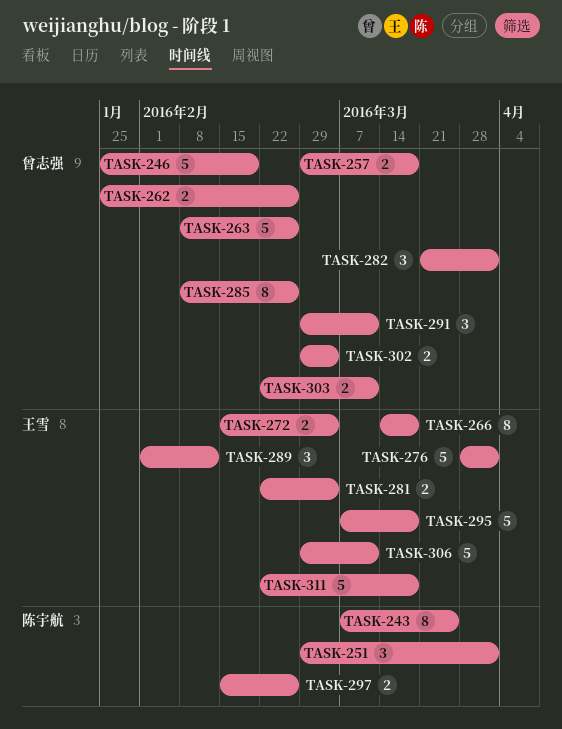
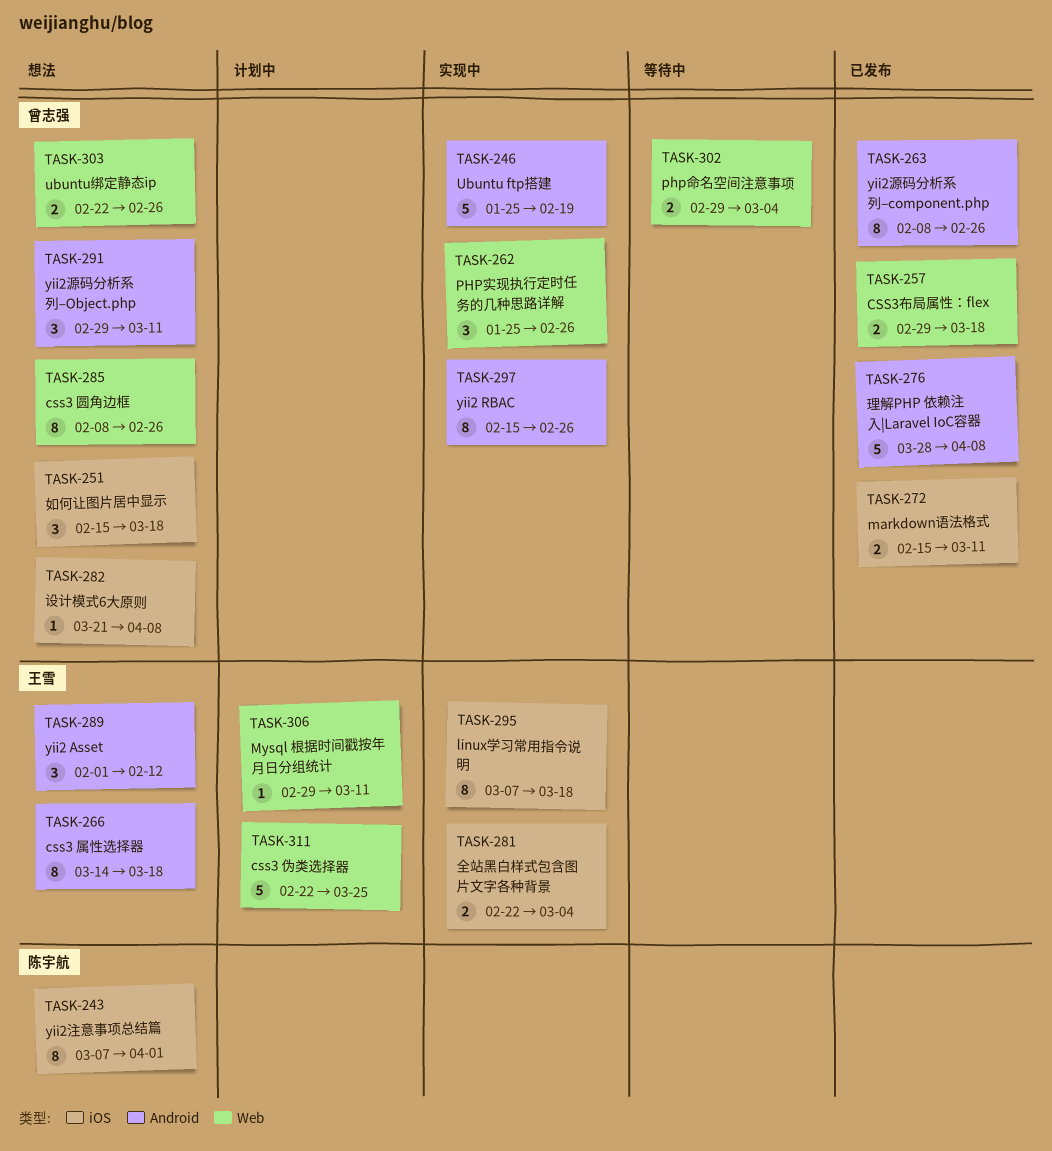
TASK-243, due: Mar 25 -> Apr 1
TASK-251, owner: 陈宇航 -> 曾志强
TASK-251, start: Feb 29 -> Feb 15
TASK-251, due: Apr 1 -> Mar 18
TASK-262, estimate: 2 -> 3
TASK-263, estimate: 5 -> 8
TASK-272, owner: 王雪 -> 曾志强
TASK-272, due: Mar 4 -> Mar 11
TASK-276, owner: 王雪 -> 曾志强
TASK-276, due: Apr 1 -> Apr 8
TASK-282, estimate: 3 -> 1
TASK-282, due: Apr 1 -> Apr 8
TASK-295, estimate: 5 -> 8
TASK-297, owner: 陈宇航 -> 曾志强
TASK-297, estimate: 2 -> 8
TASK-303, due: Mar 11 -> Feb 26
TASK-306, estimate: 5 -> 1
TASK-311, due: Mar 18 -> Mar 25

